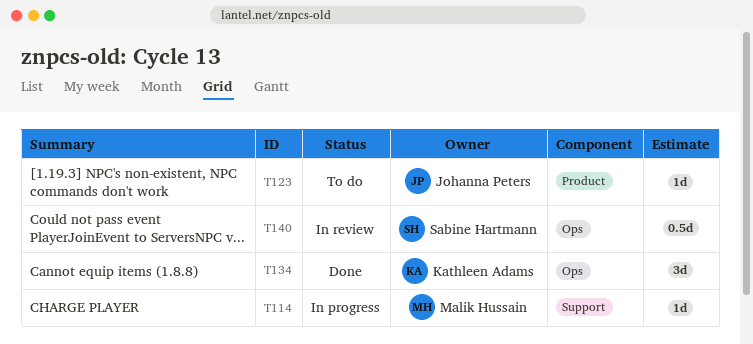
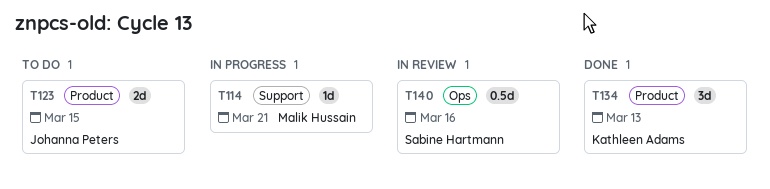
T123, estimate: 1d -> 2d
T134, label: Ops -> Product

